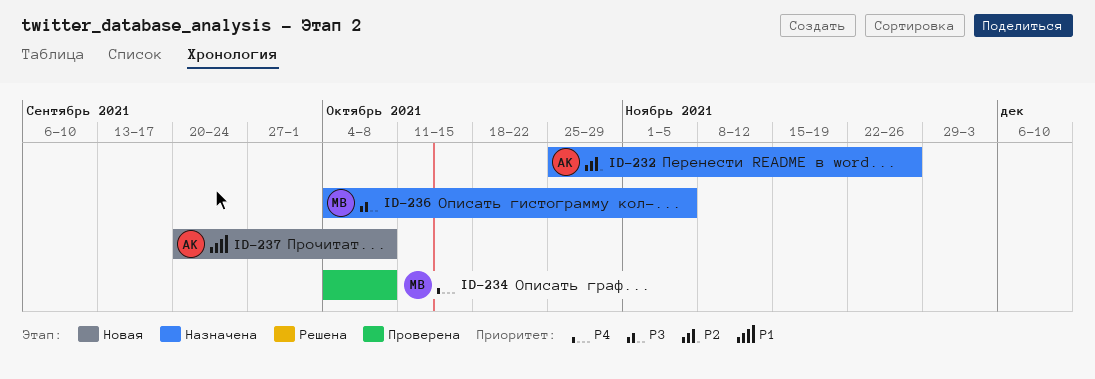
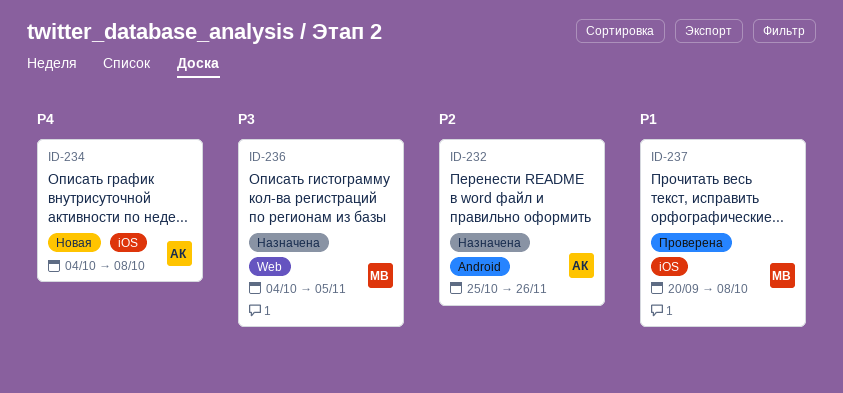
ID-234, status: Проверена -> Новая
ID-234, owner: МВ -> АК
ID-237, status: Новая -> Проверена
ID-237, owner: АК -> МВ

